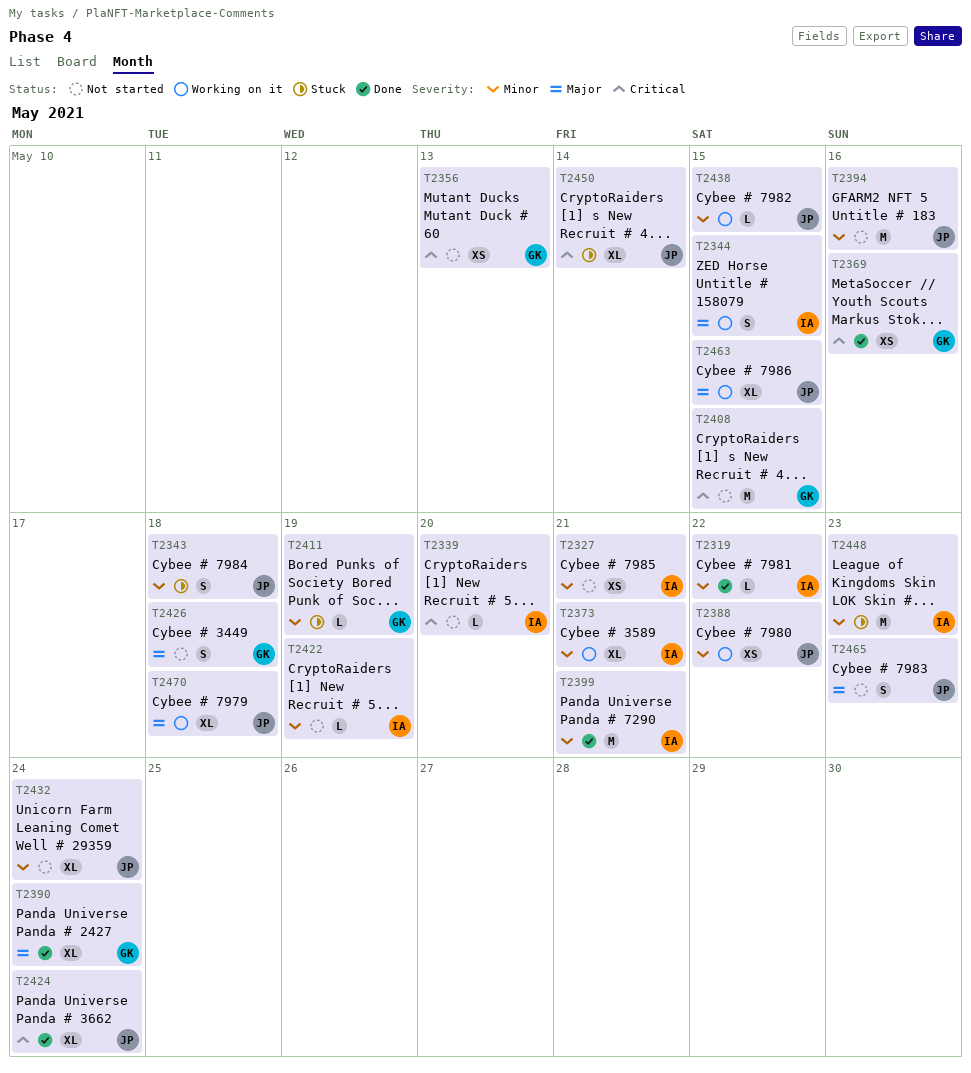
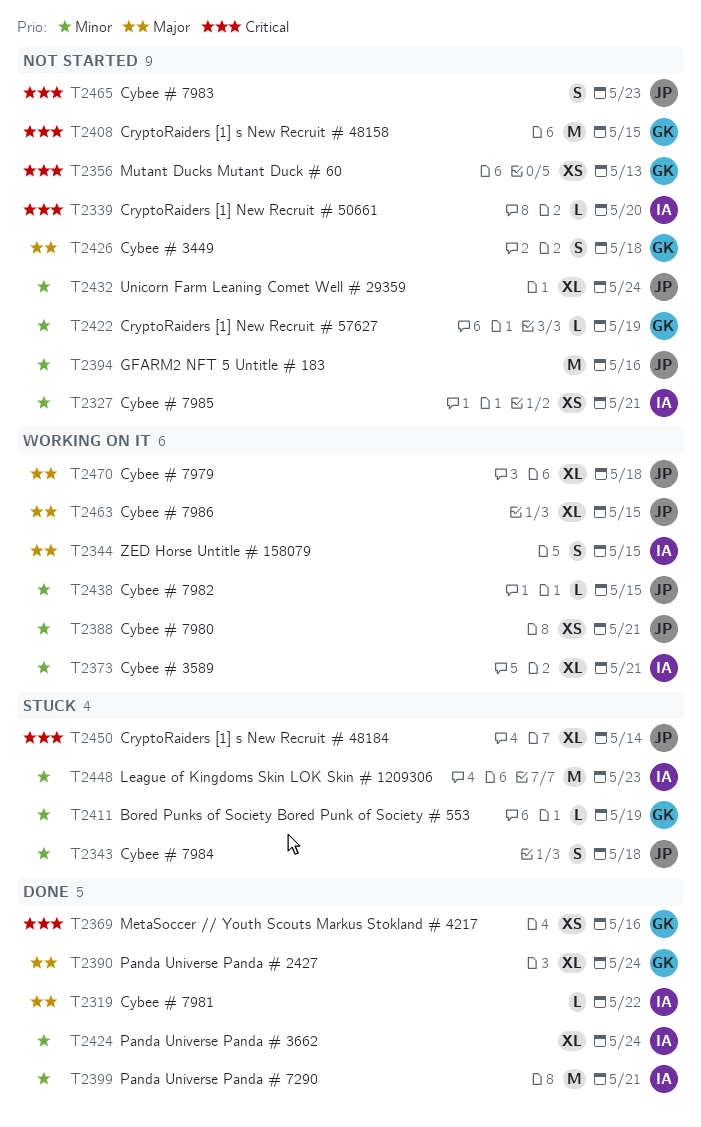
T2319, priority: Minor -> Major
T2388, due: May 22 -> May 21
T2422, owner: IA -> GK
T2424, owner: JP -> IA
T2424, priority: Critical -> Minor
T2465, priority: Major -> Critical

